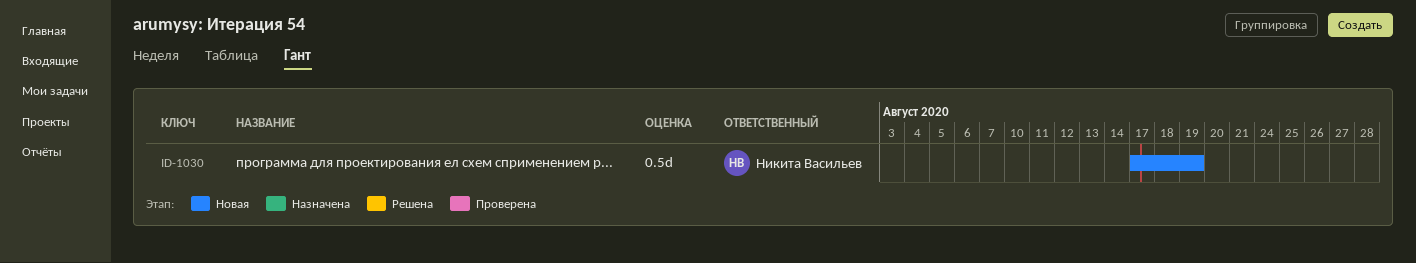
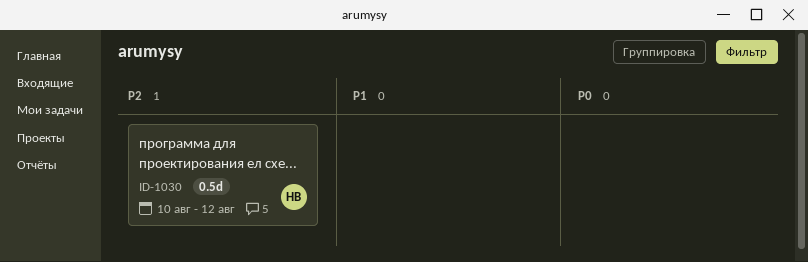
ID-1030, start: Aug 17 -> Aug 10
ID-1030, due: Aug 19 -> Aug 12

